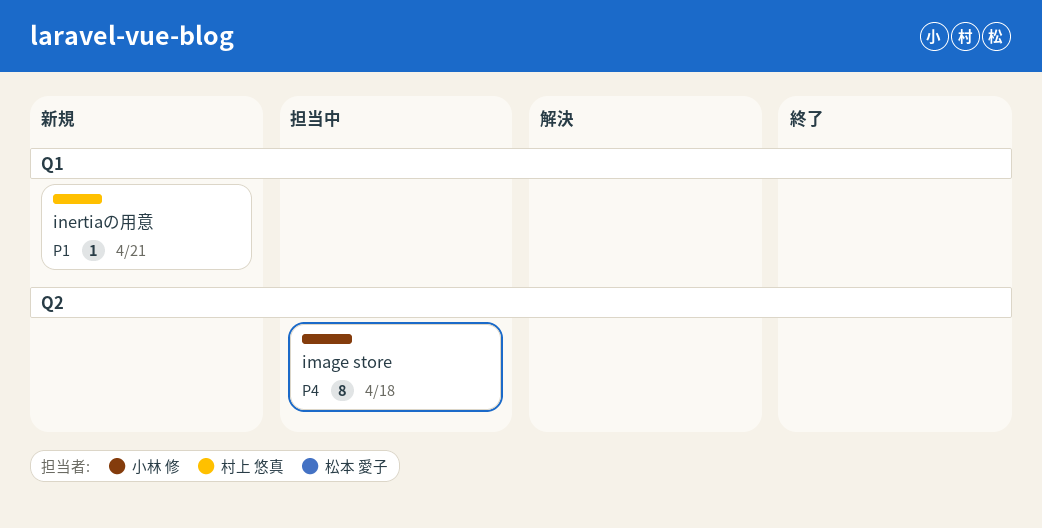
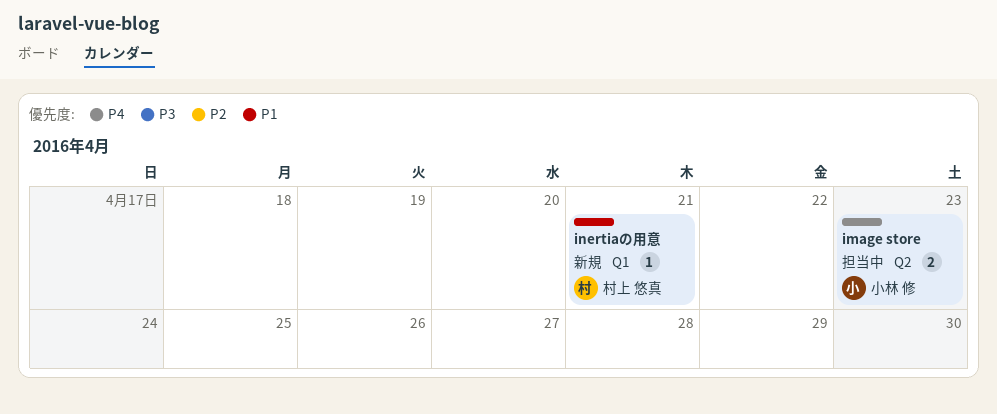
image store, estimate: 8 -> 2
image store, due: Apr 18 -> Apr 23

